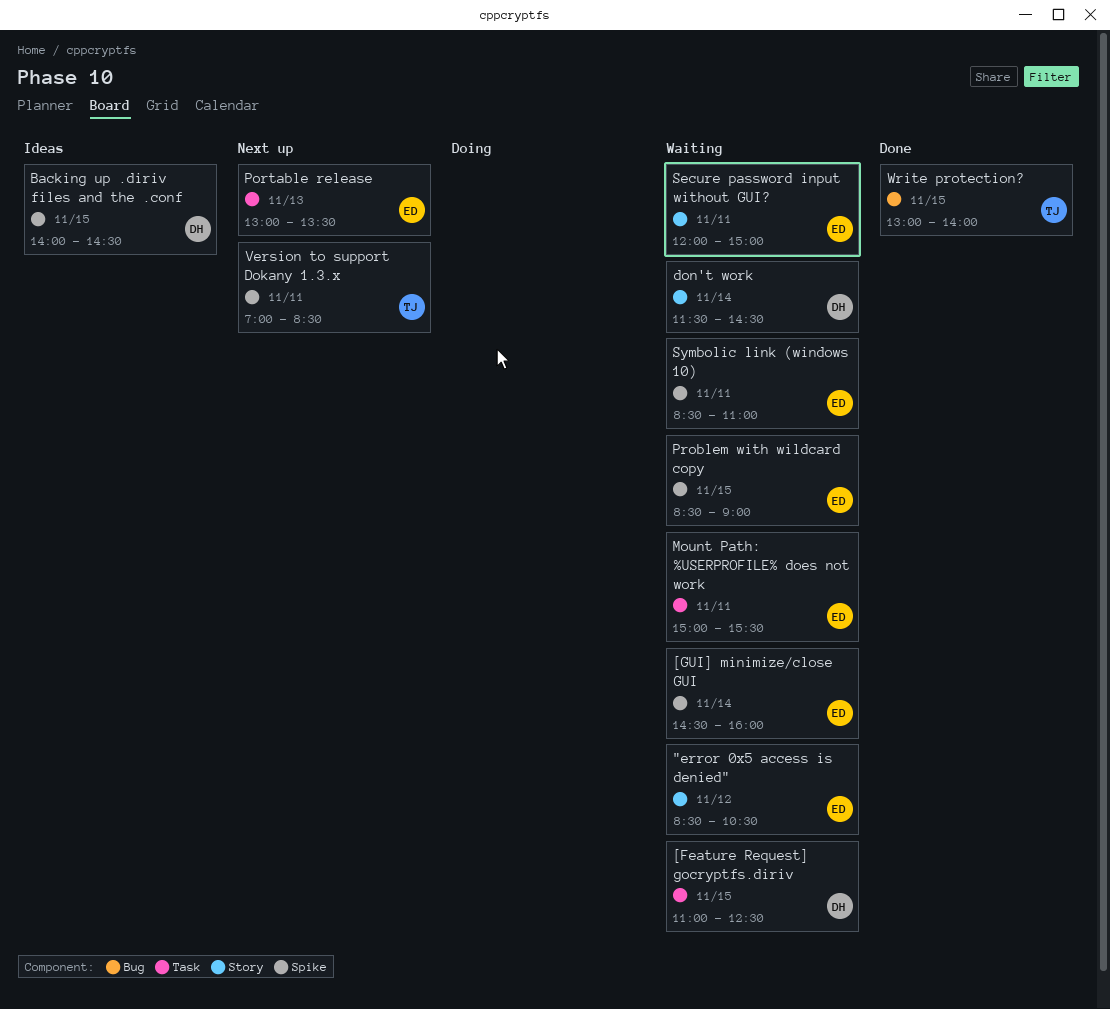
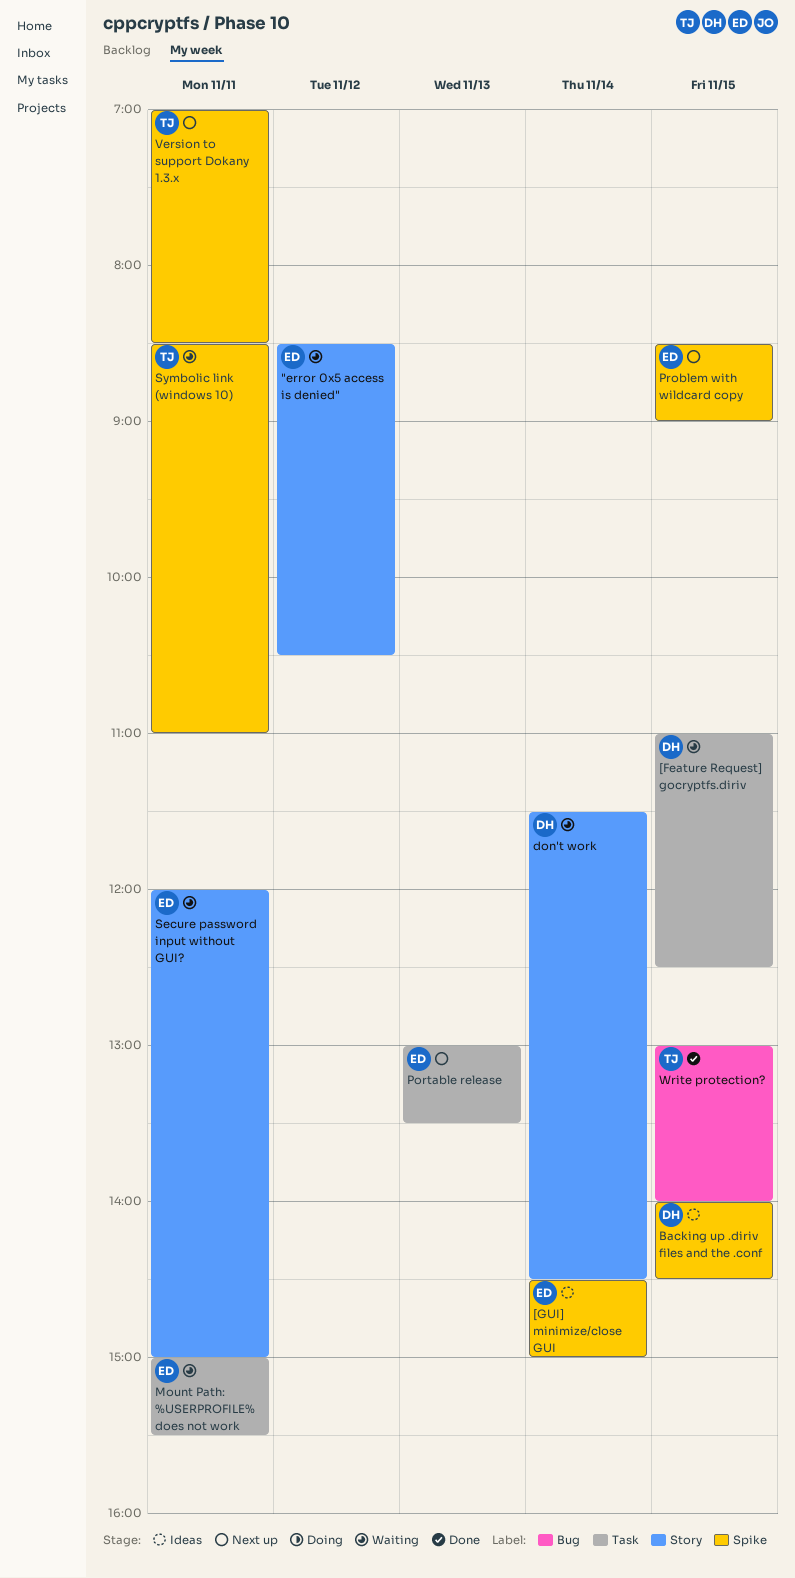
[GUI] minimize/close GUI, status: Waiting -> Ideas
[GUI] minimize/close GUI, ends: 16:00 -> 15:00
Problem with wildcard copy, status: Waiting -> Next up
Symbolic link (windows 10), owner: ED -> TJ

